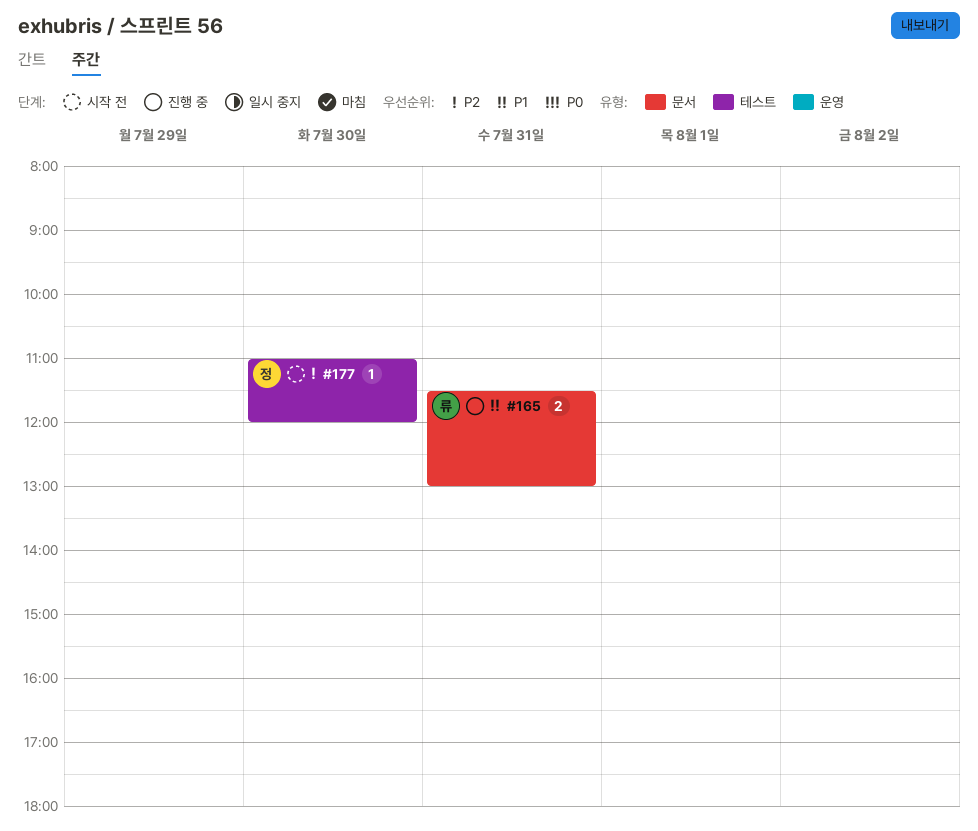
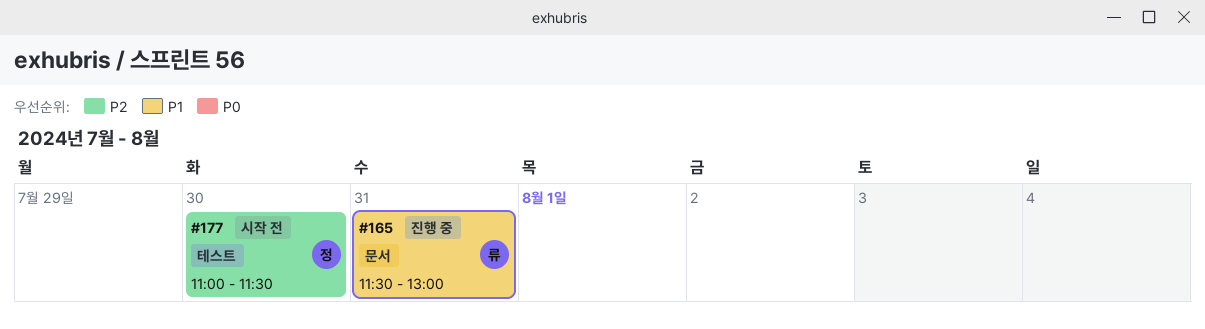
#177, ends: 12:00 -> 11:30

